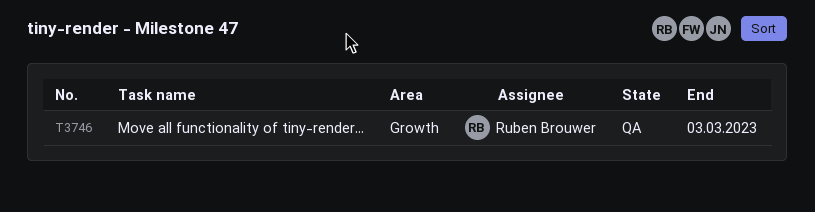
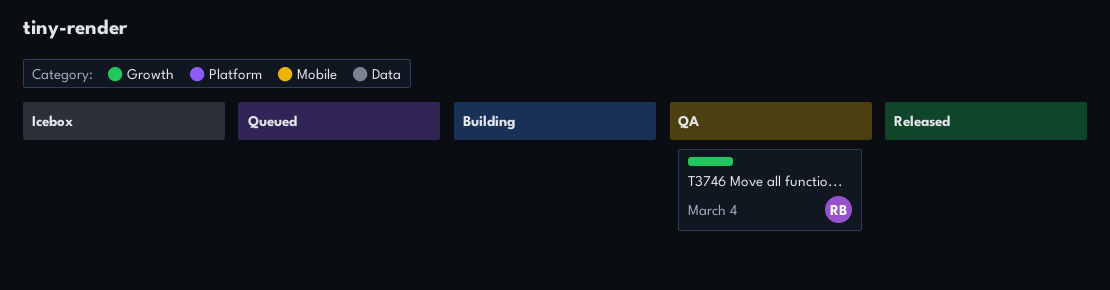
T3746, due: Mar 3 -> Mar 4

